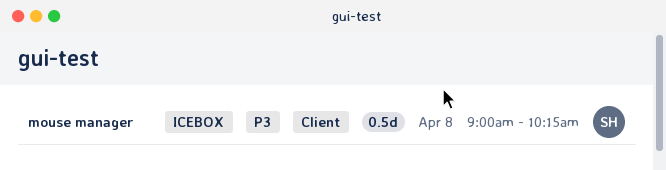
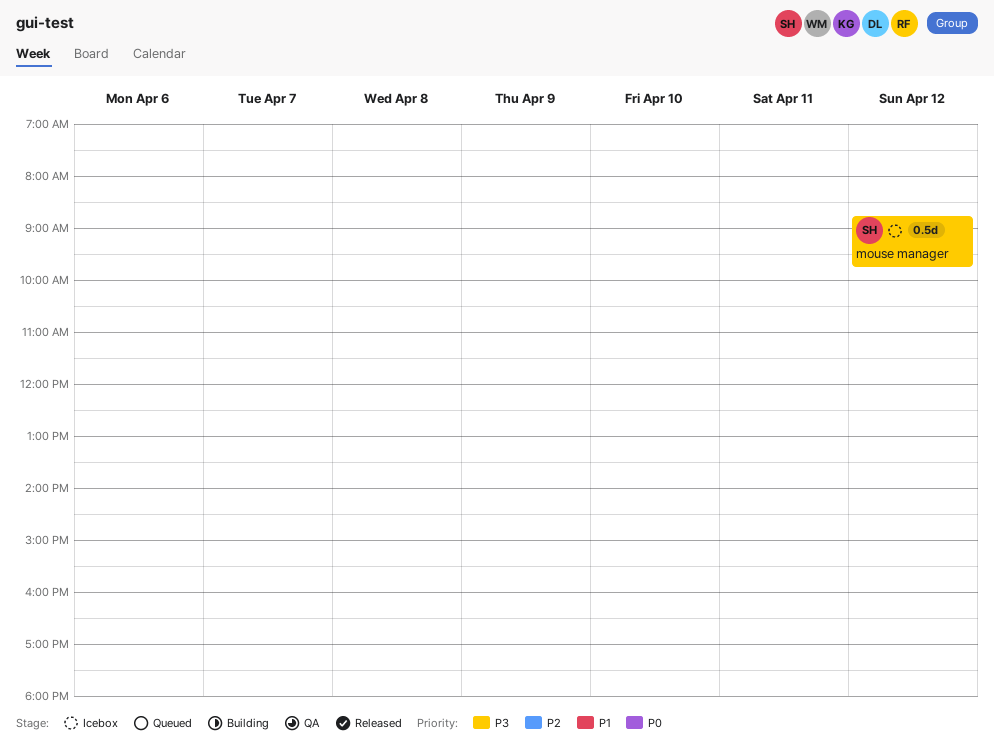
mouse manager, day: Apr 8 -> Apr 12
mouse manager, begins: 09:00 -> 08:45
mouse manager, ends: 10:15 -> 09:45

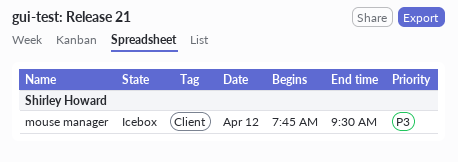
mouse manager, begins: 08:45 -> 07:45
mouse manager, ends: 09:45 -> 09:30

